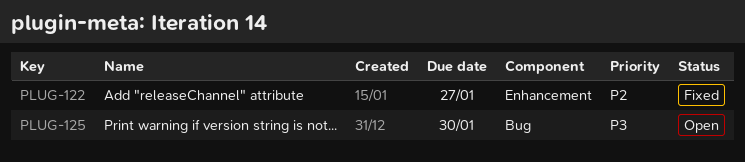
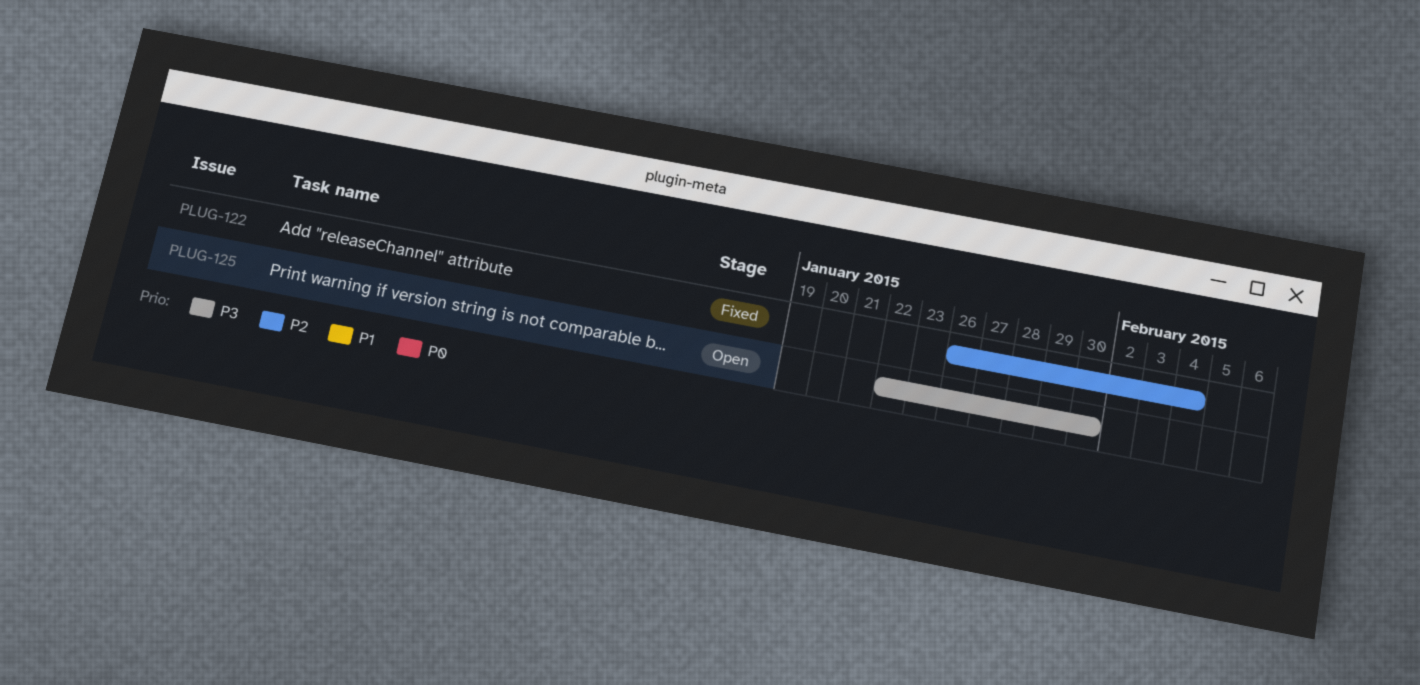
PLUG-122, due: Jan 27 -> Feb 4

